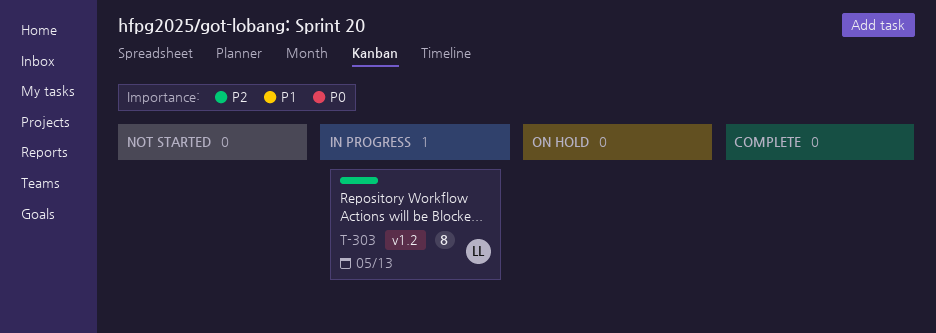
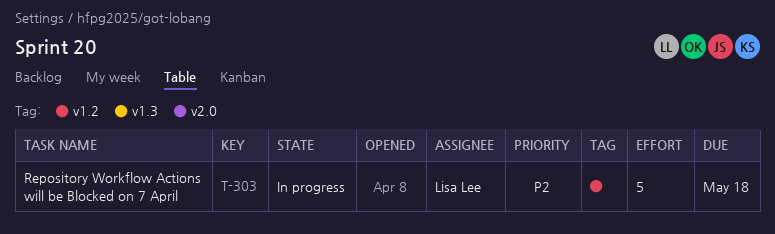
T-303, estimate: 8 -> 5
T-303, due: May 13 -> May 18

